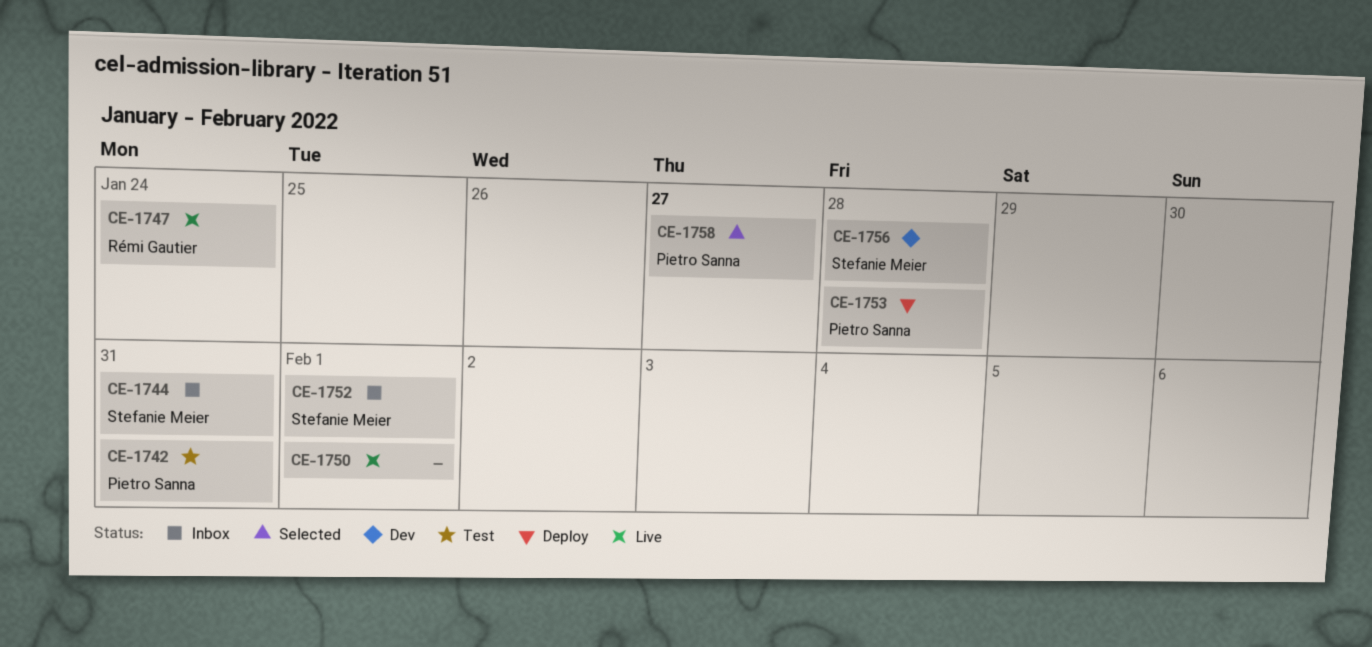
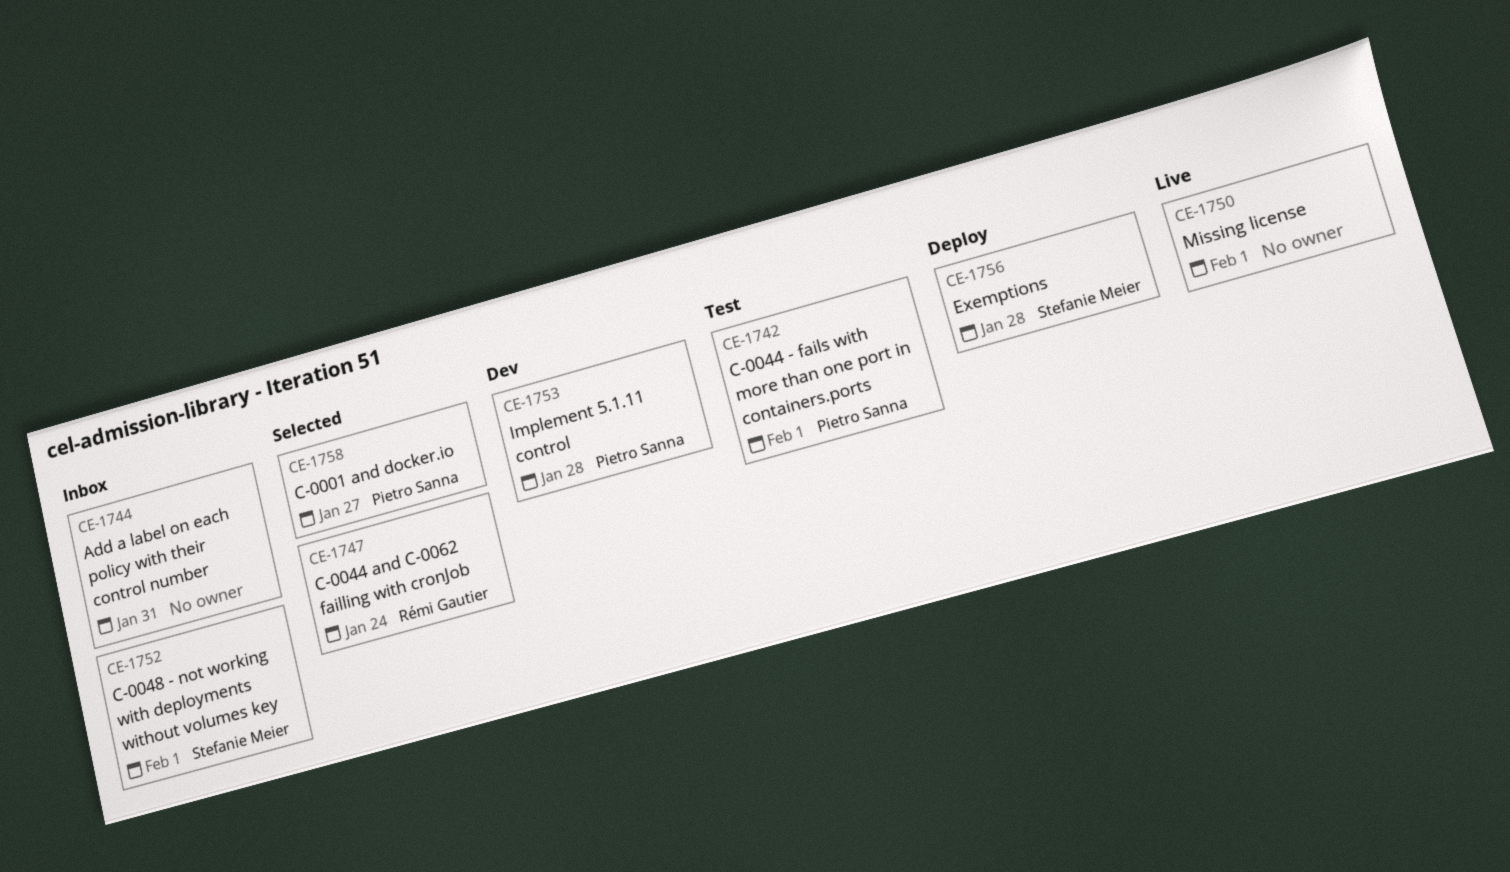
CE-1742, due: Jan 31 -> Feb 1
CE-1744, owner: Stefanie Meier -> none
CE-1747, status: Live -> Selected
CE-1753, status: Deploy -> Dev
CE-1756, status: Dev -> Deploy

